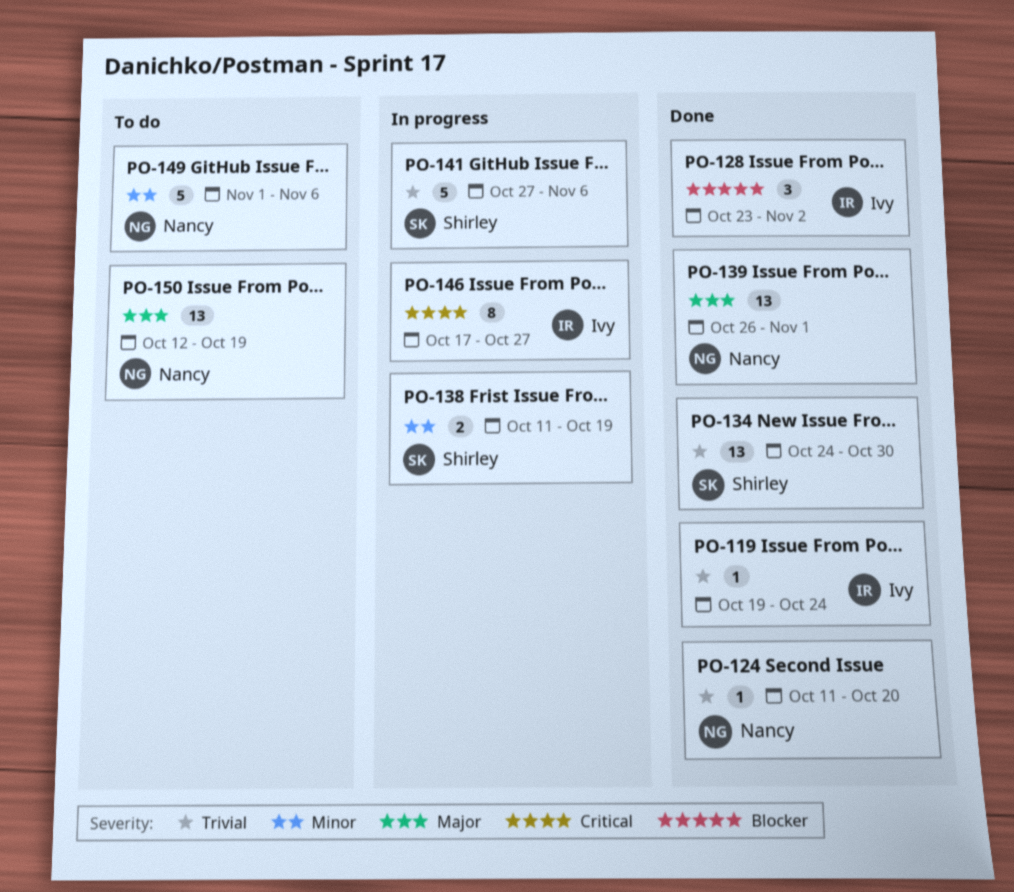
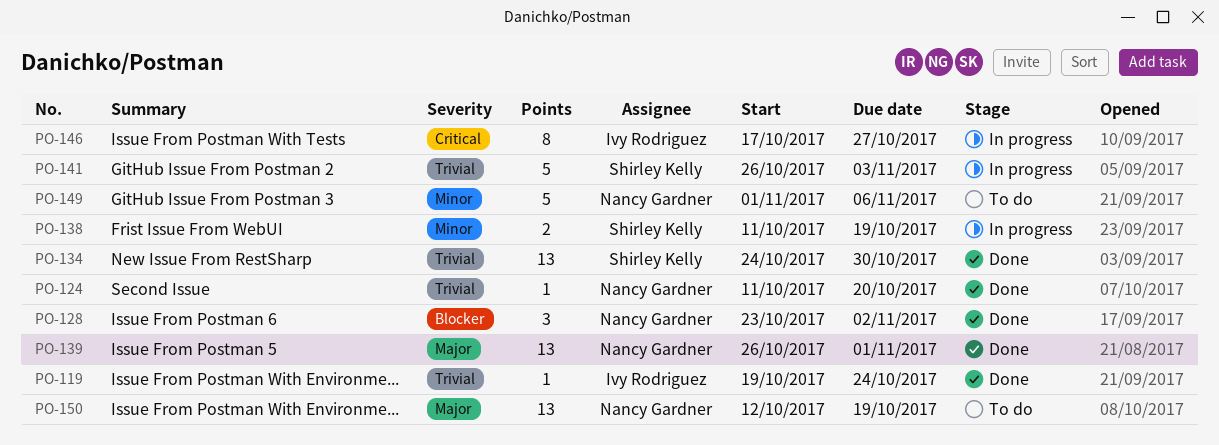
PO-128, owner: Ivy Rodriguez -> Nancy Gardner
PO-141, start: Oct 27 -> Oct 26
PO-141, due: Nov 6 -> Nov 3

